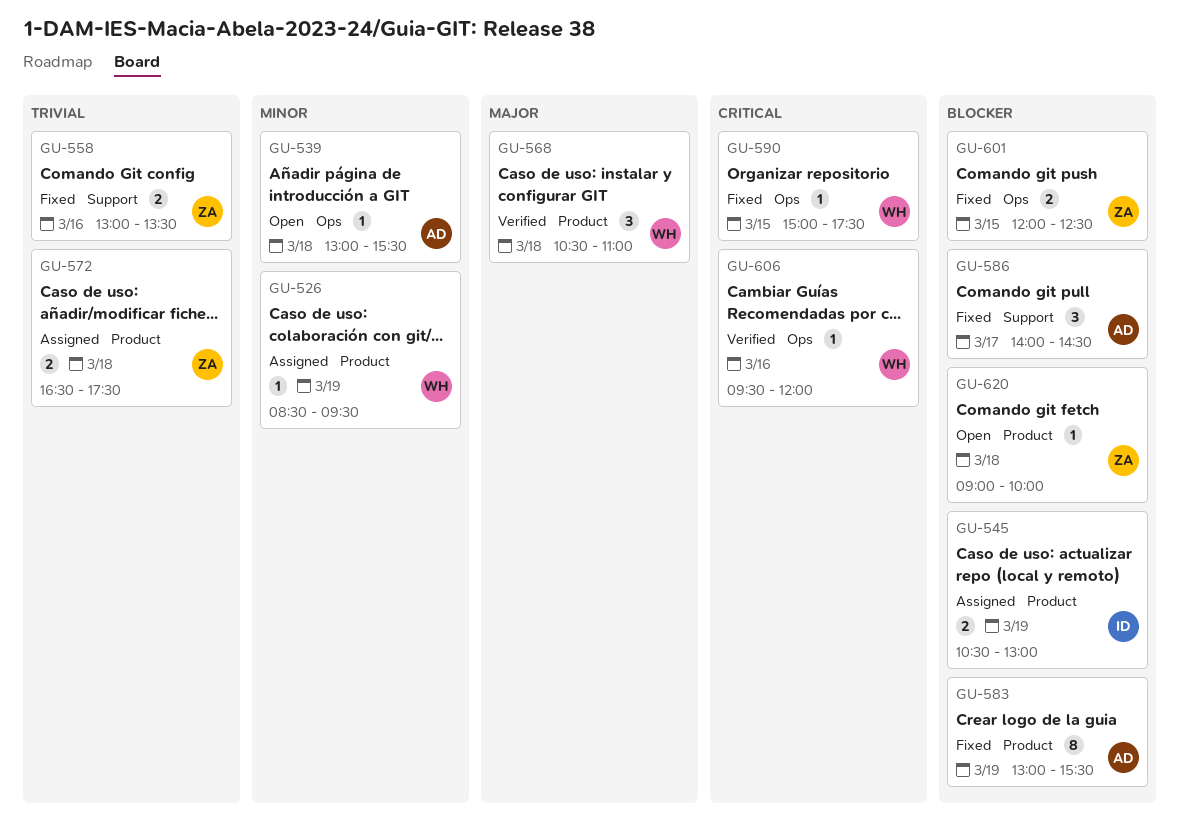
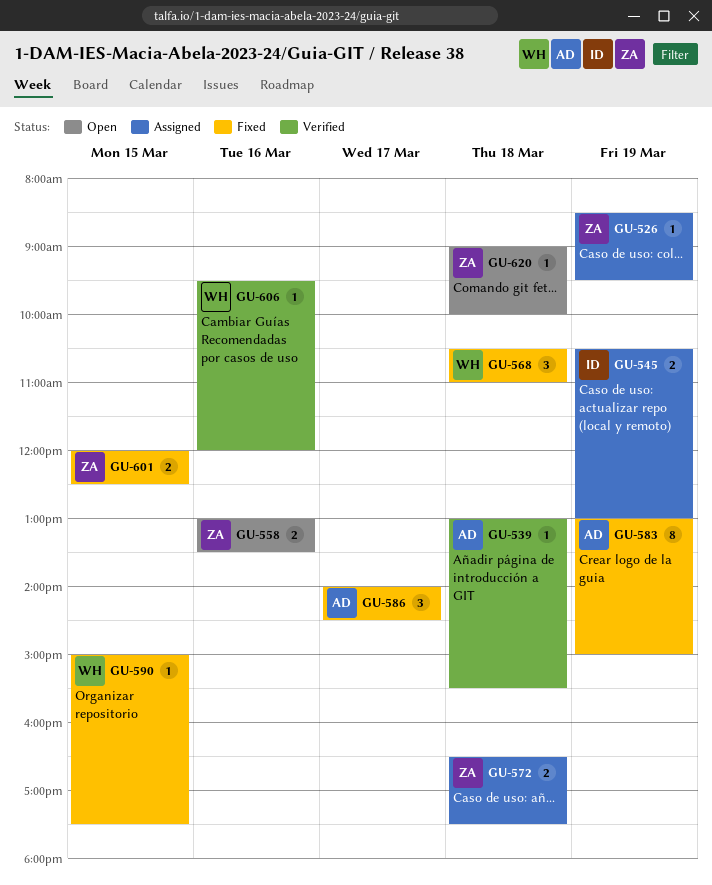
GU-526, owner: WH -> ZA
GU-539, status: Open -> Verified
GU-558, status: Fixed -> Open
GU-568, status: Verified -> Fixed
GU-583, ends: 15:30 -> 15:00

